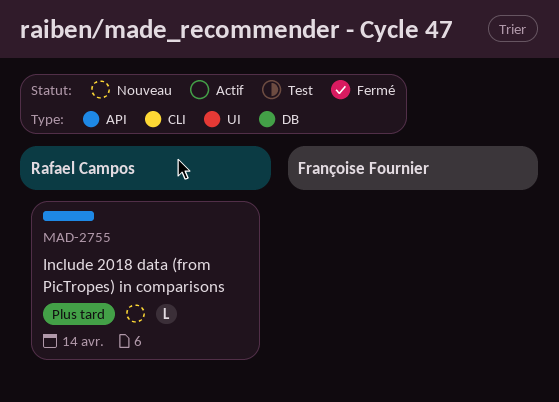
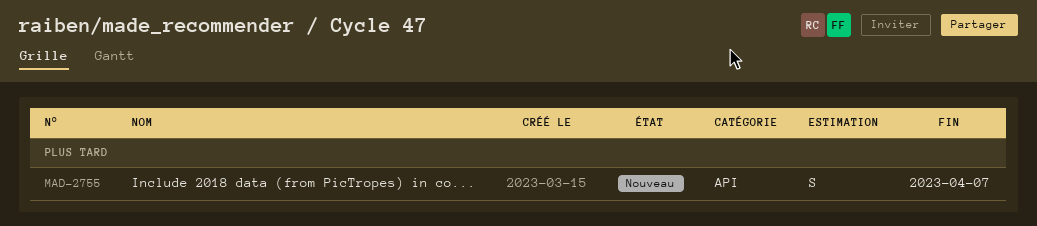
MAD-2755, estimate: L -> S
MAD-2755, due: Apr 14 -> Apr 7

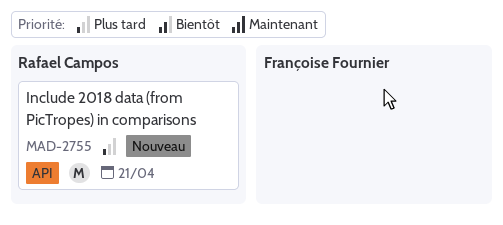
MAD-2755, estimate: S -> M
MAD-2755, due: Apr 7 -> Apr 21

